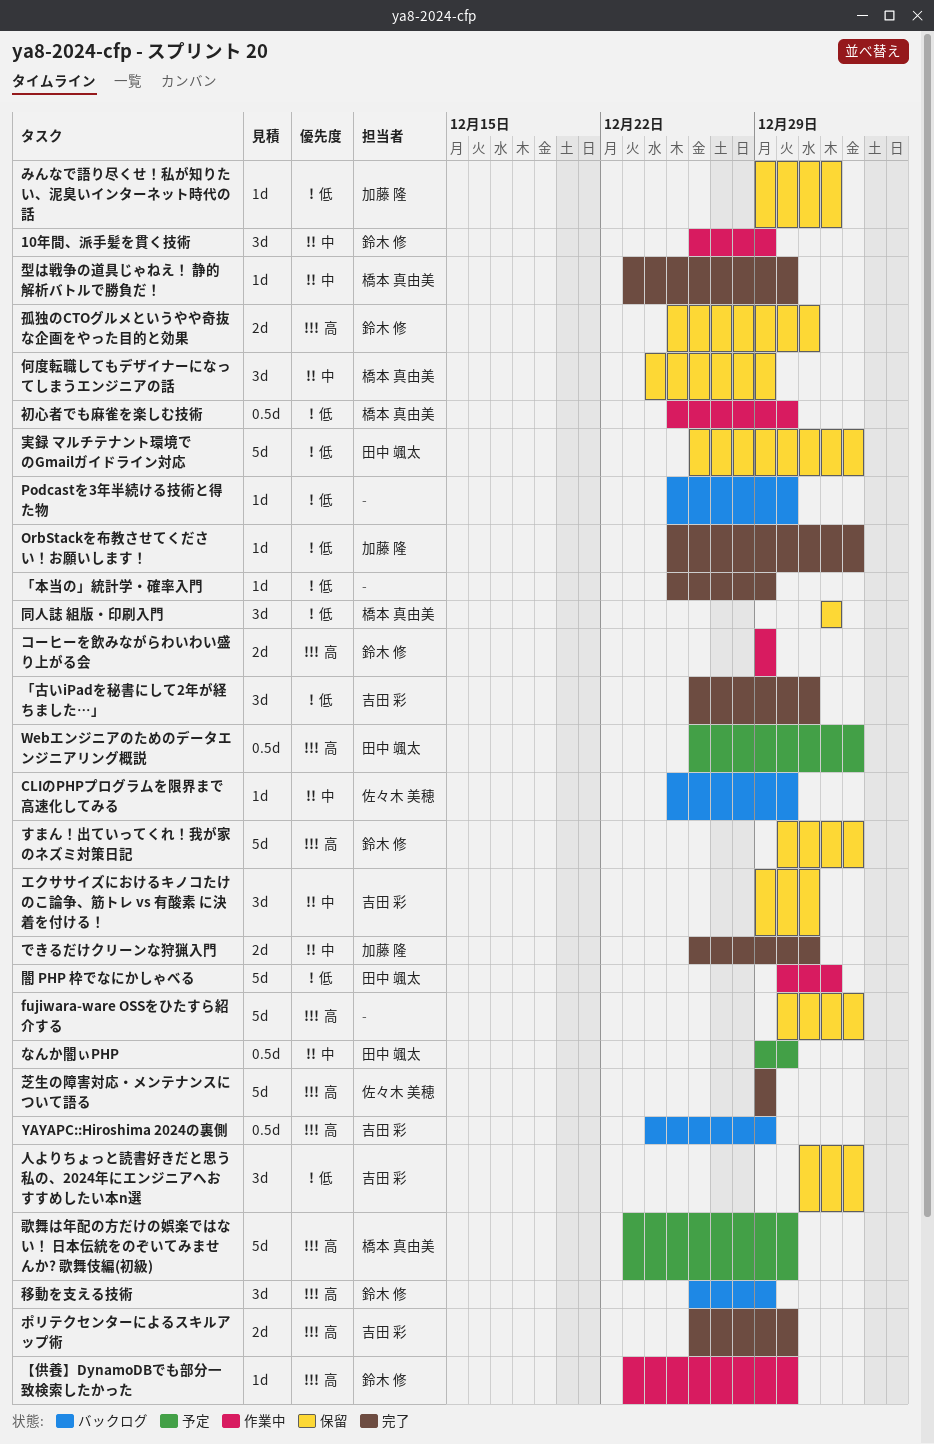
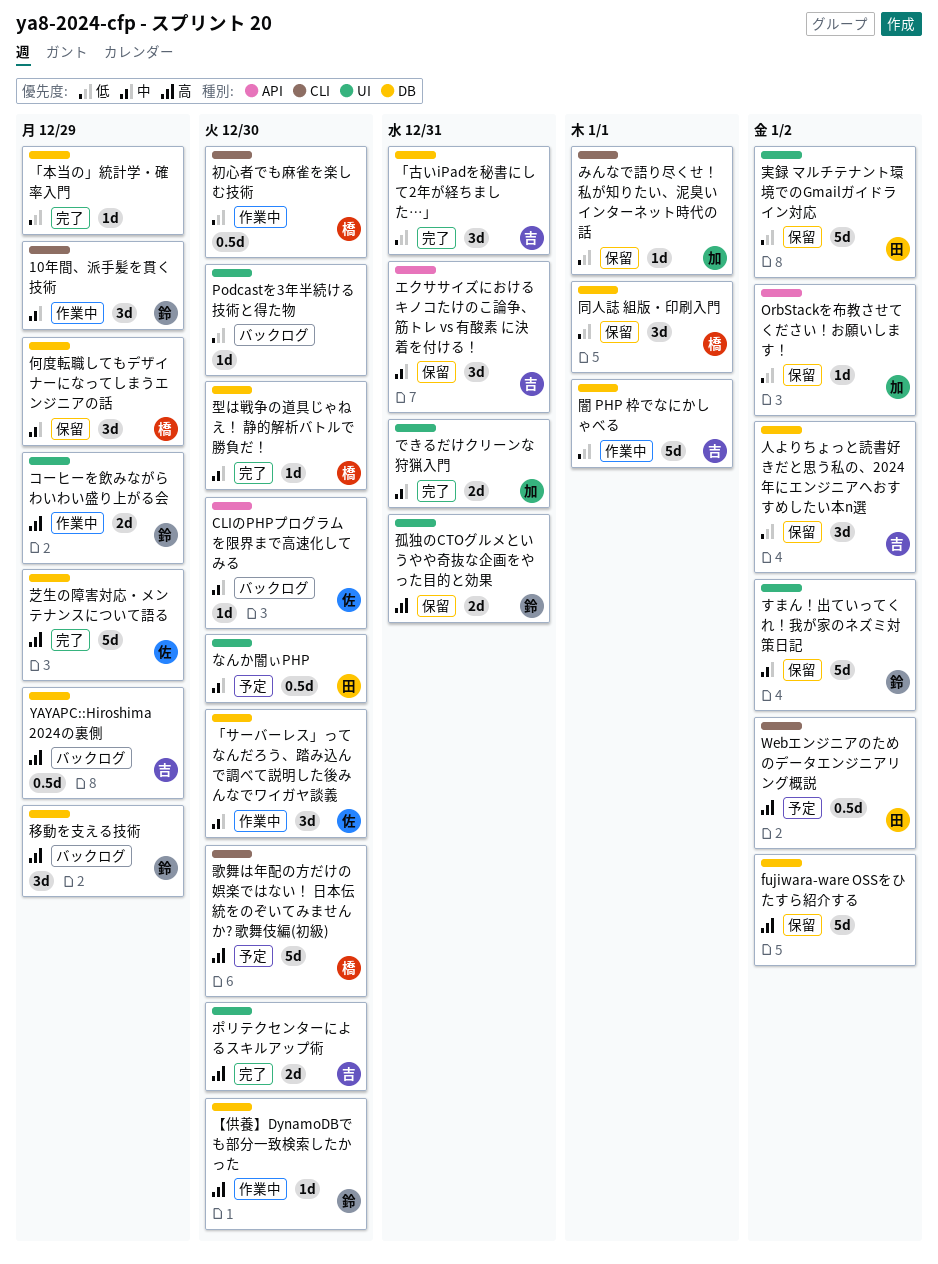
OrbStackを布教させてください！お願いします！, status: 完了 -> 保留
「サーバーレス」ってなんだろう、踏み込んで調べて説明した後みんなでワイガヤ談義: none -> present
すまん！出ていってくれ！我が家のネズミ対策日記, priority: 高 -> 中
闇 PHP 枠でなにかしゃべる, owner: 田中 颯太 -> 吉田 彩

